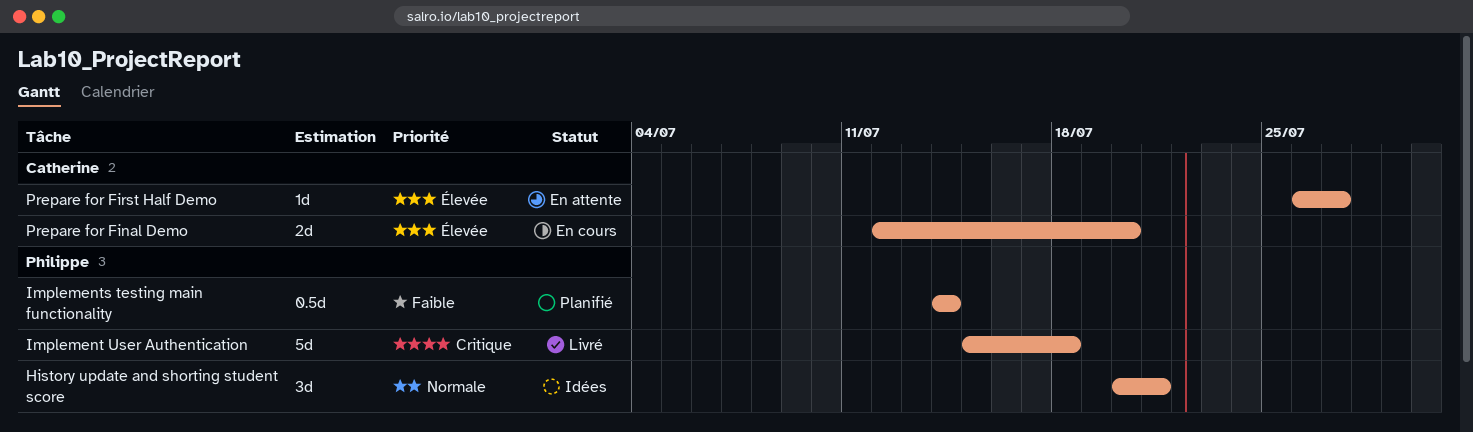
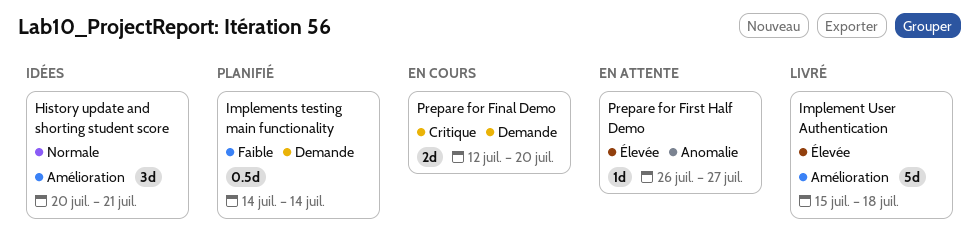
Implement User Authentication, priority: Critique -> Élevée
Prepare for Final Demo, priority: Élevée -> Critique

